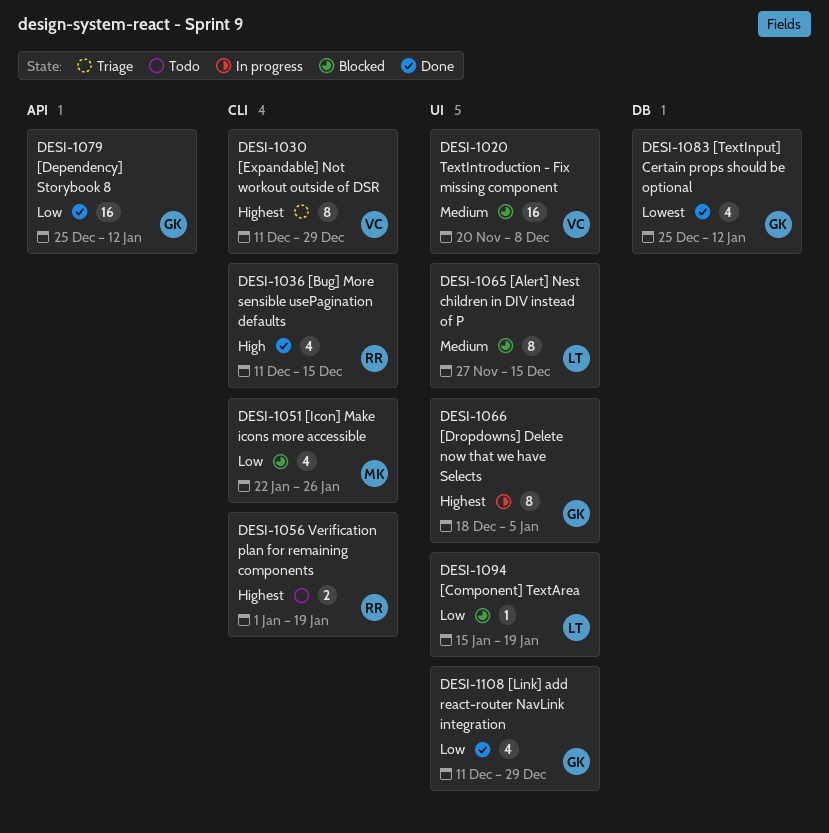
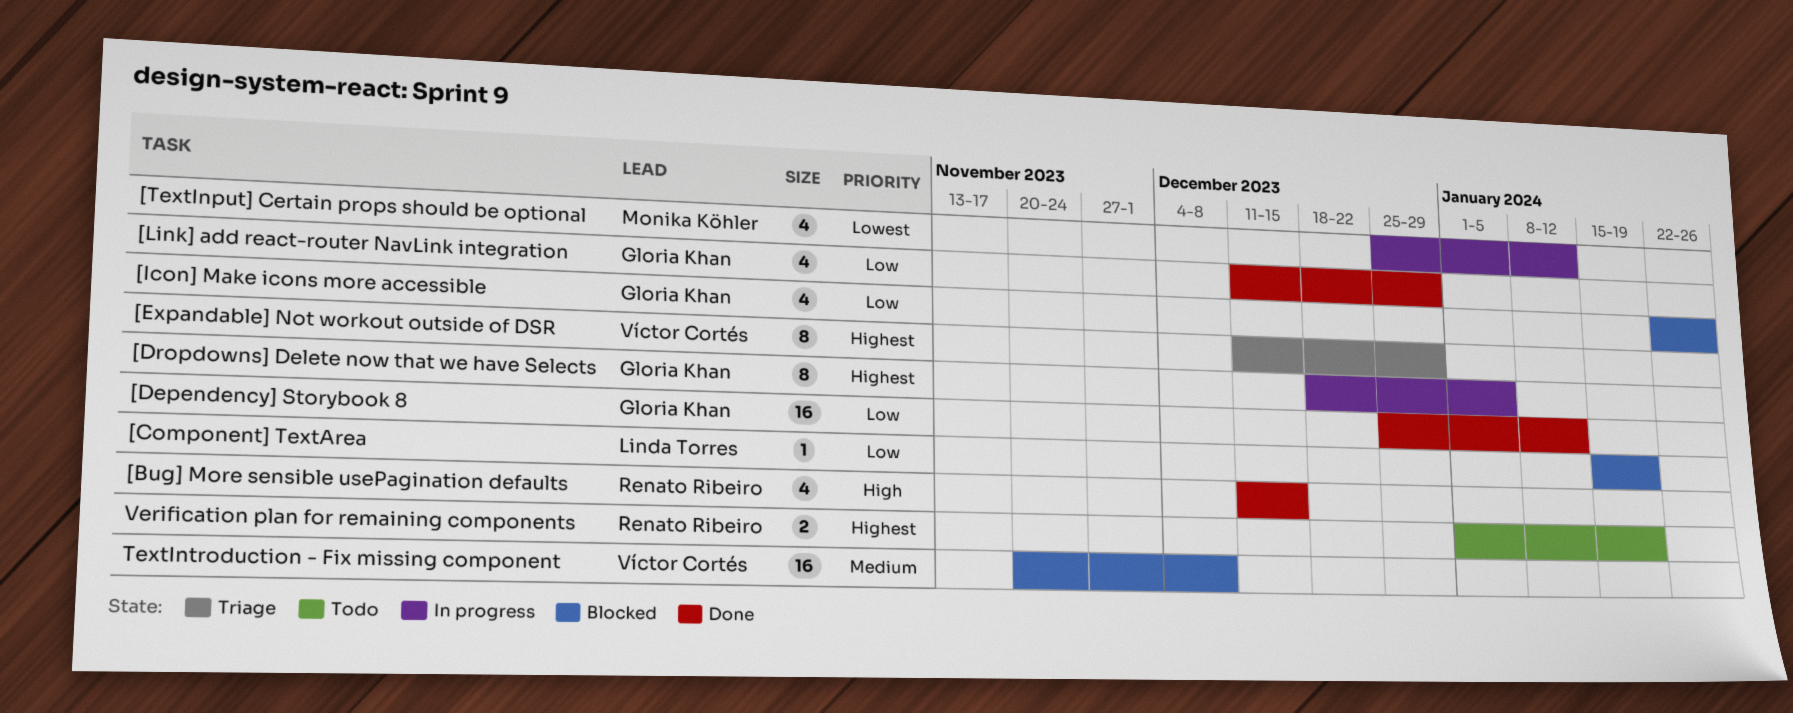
[Alert] Nest children in DIV instead of P: present -> none
[Icon] Make icons more accessible, owner: Monika Köhler -> Gloria Khan
[TextInput] Certain props should be optional, status: Done -> In progress
[TextInput] Certain props should be optional, owner: Gloria Khan -> Monika Köhler

